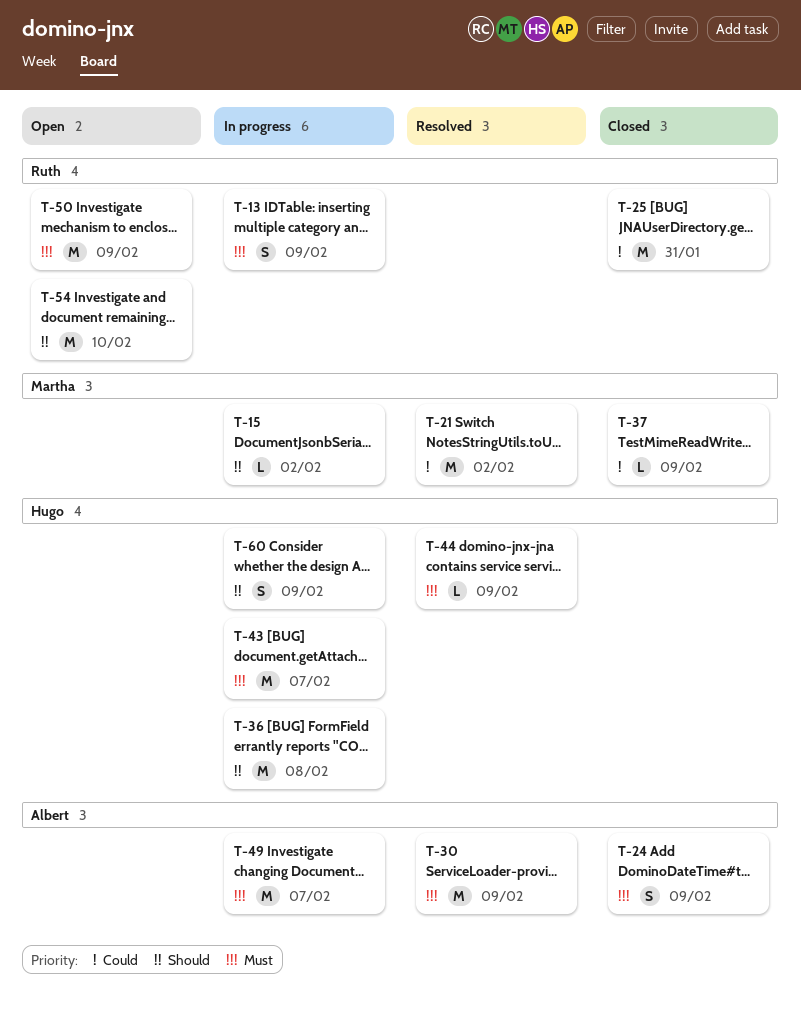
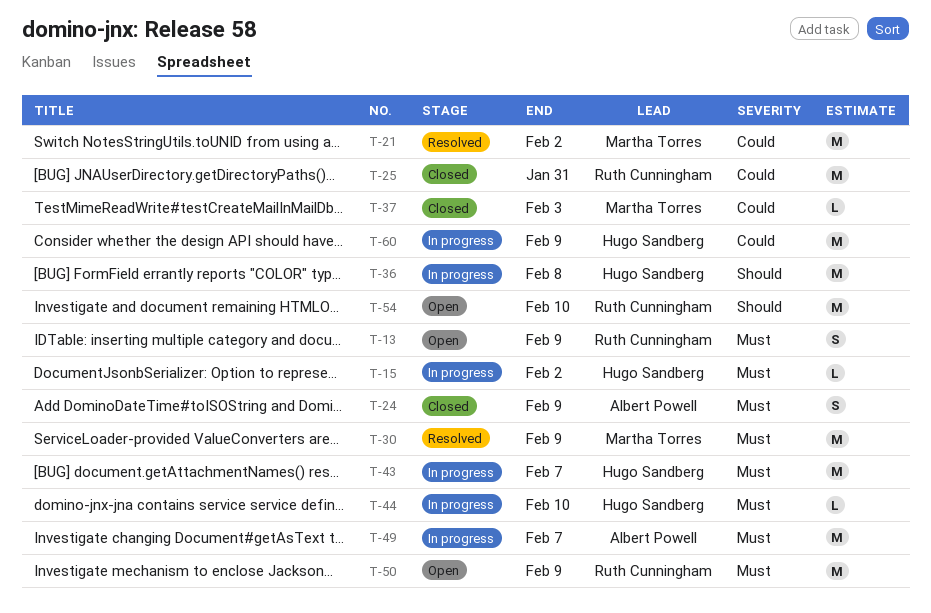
T-13, status: In progress -> Open
T-15, owner: Martha Torres -> Hugo Sandberg
T-15, priority: Should -> Must
T-30, owner: Albert Powell -> Martha Torres
T-37, due: Feb 9 -> Feb 3
T-44, status: Resolved -> In progress
T-44, due: Feb 9 -> Feb 10
T-60, priority: Should -> Could
T-60, estimate: S -> M

